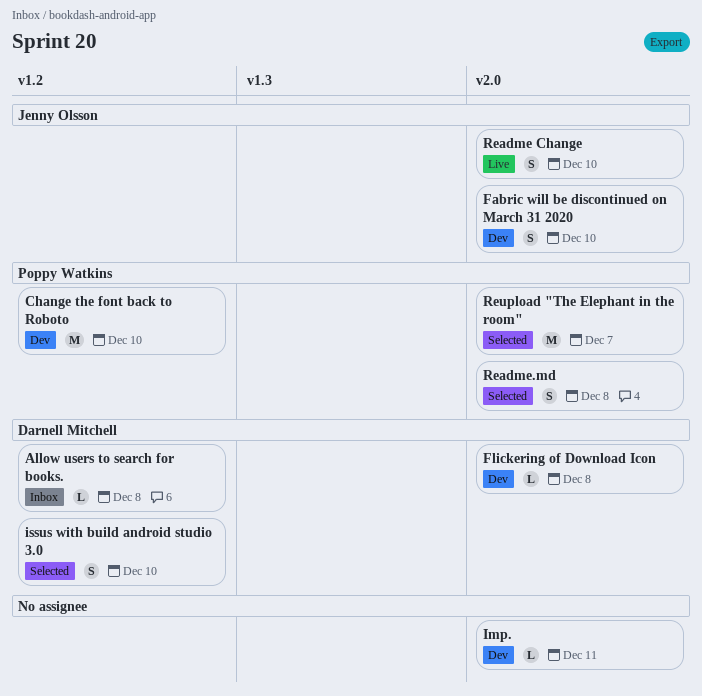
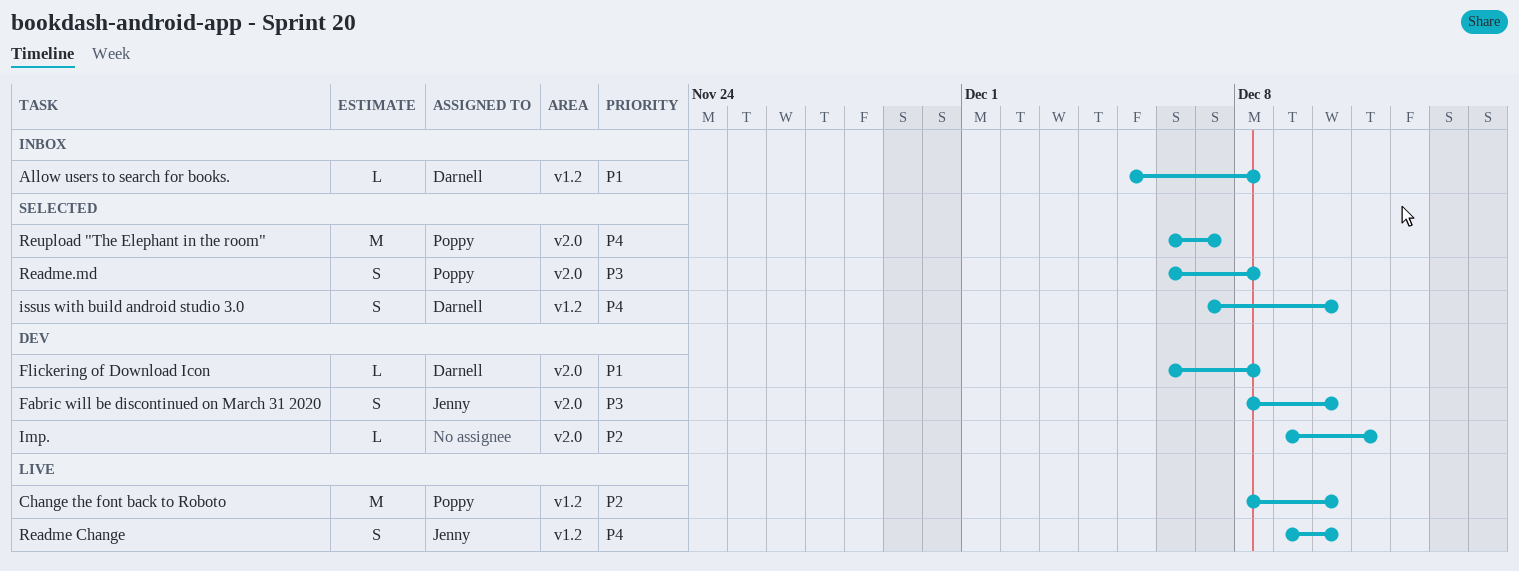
Change the font back to Roboto, status: Dev -> Live
Readme Change, label: v2.0 -> v1.2

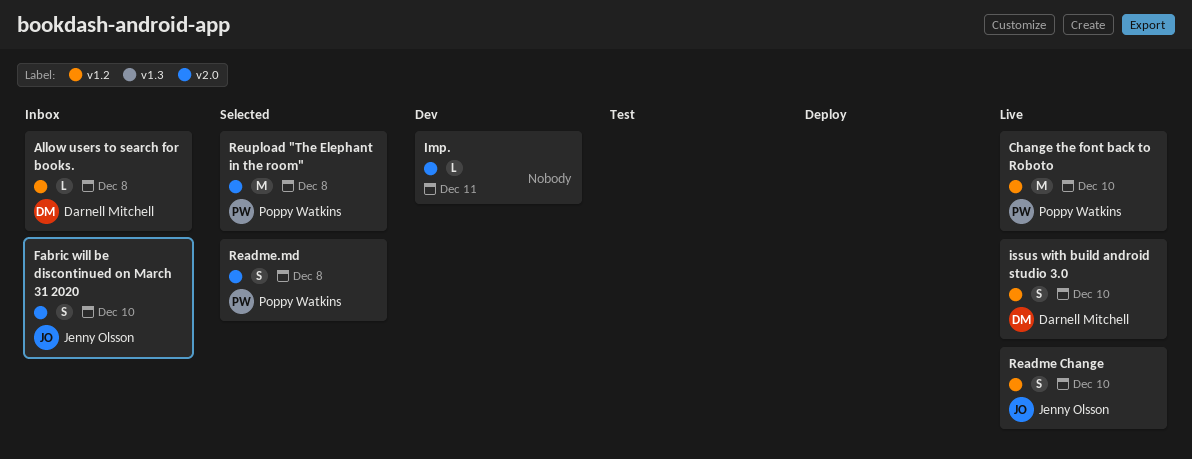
Fabric will be discontinued on March 31 2020, status: Dev -> Inbox
Flickering of Download Icon: present -> none
issus with build android studio 3.0, status: Selected -> Live
Reupload "The Elephant in the room", due: Dec 7 -> Dec 8

